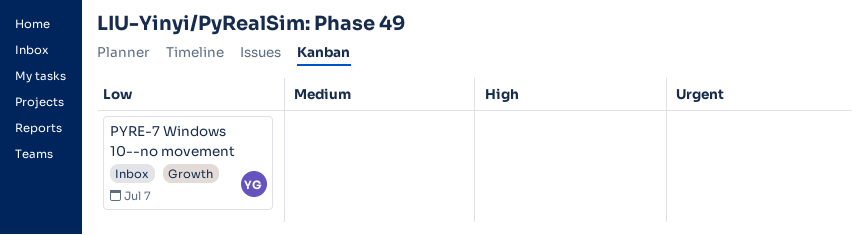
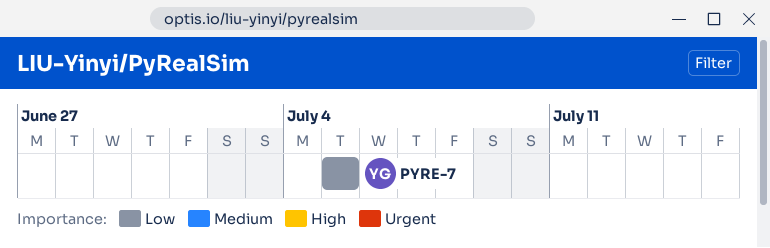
PYRE-7, due: Jul 7 -> Jul 5

